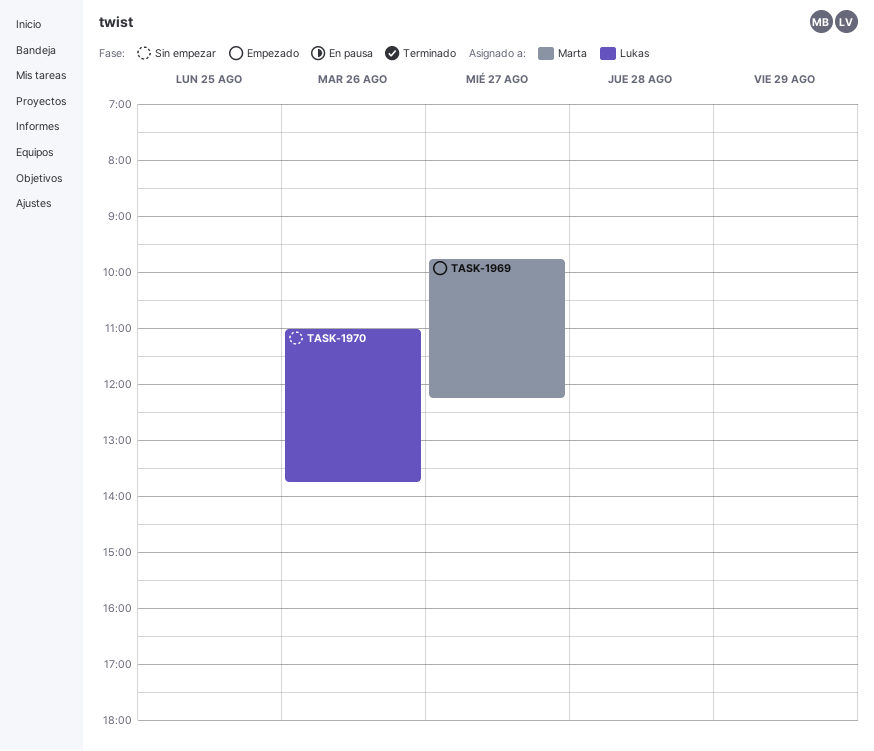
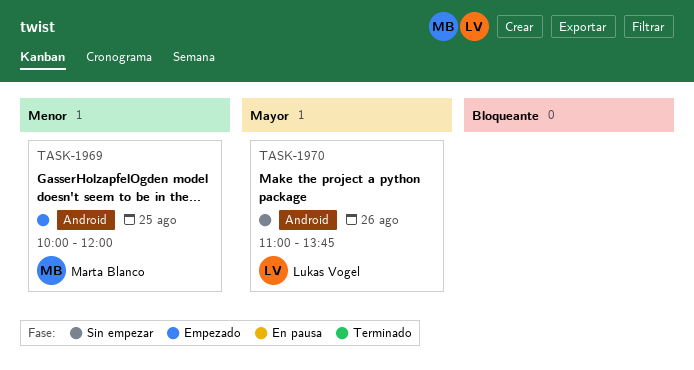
TASK-1969, day: Aug 27 -> Aug 25
TASK-1969, begins: 09:45 -> 10:00
TASK-1969, ends: 12:15 -> 12:00

